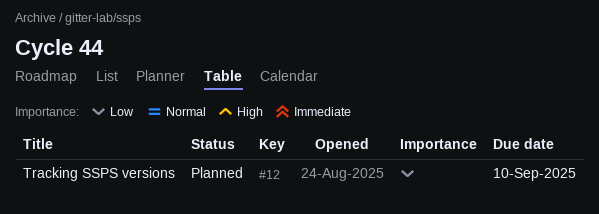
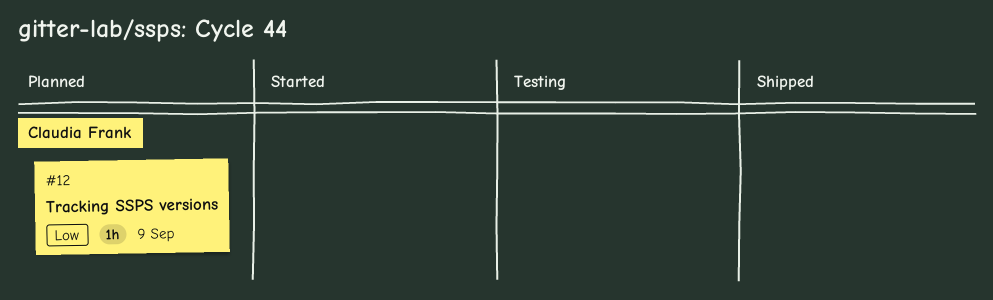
#12, due: Sep 10 -> Sep 9

